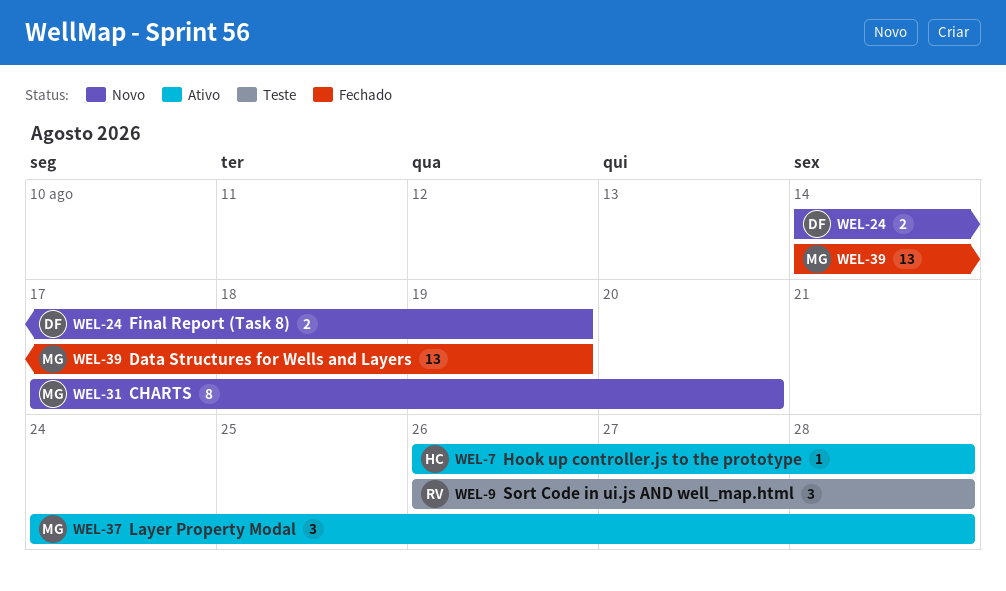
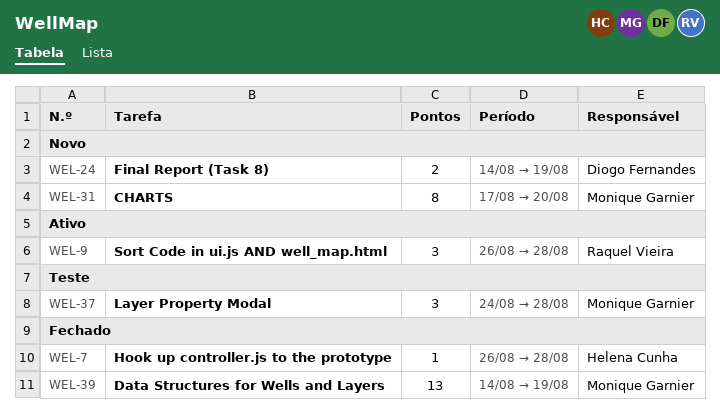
WEL-7, status: Ativo -> Fechado
WEL-9, status: Teste -> Ativo
WEL-37, status: Ativo -> Teste

